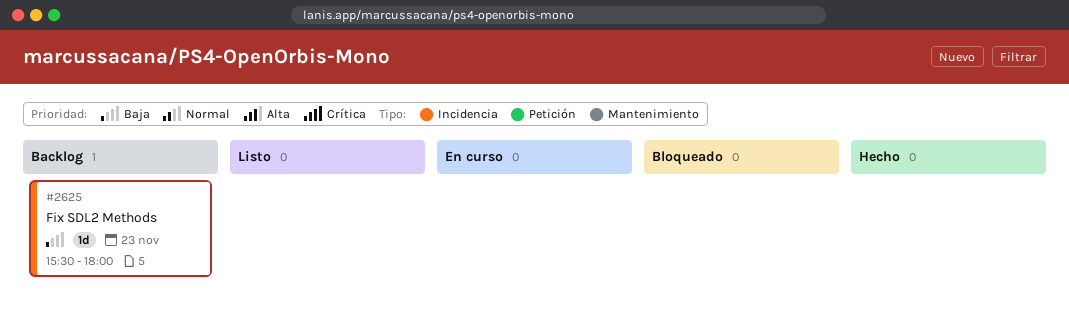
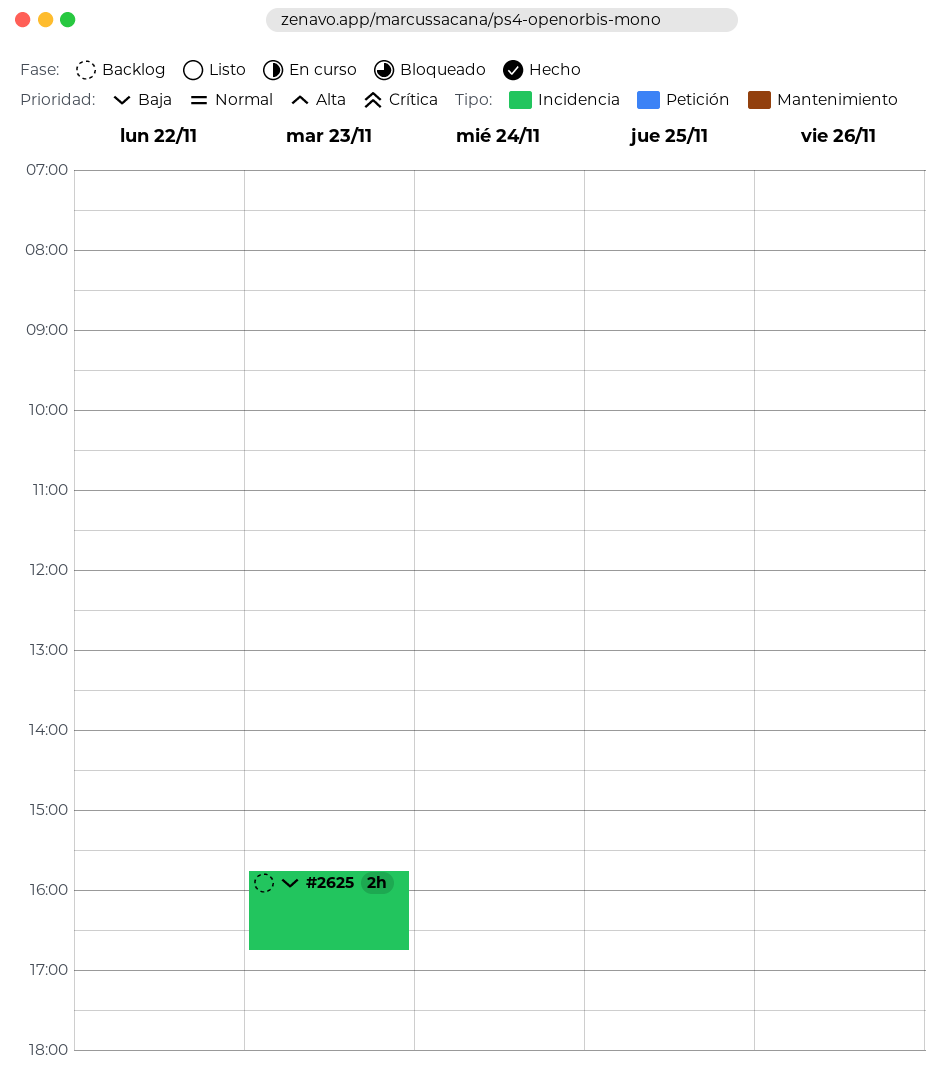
#2625, estimate: 1d -> 2h
#2625, begins: 15:30 -> 15:45
#2625, ends: 18:00 -> 16:45

